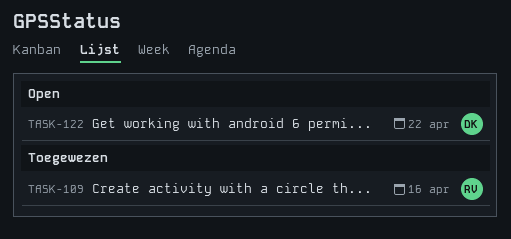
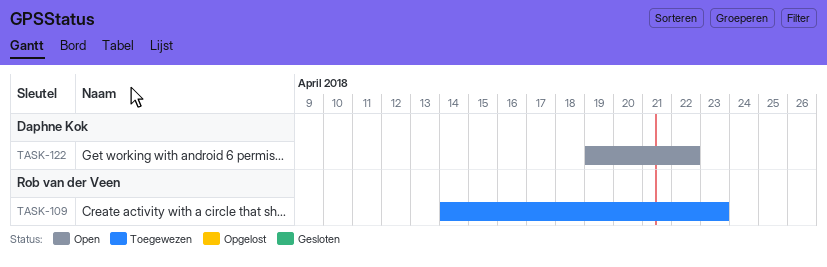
TASK-109, due: Apr 16 -> Apr 23

